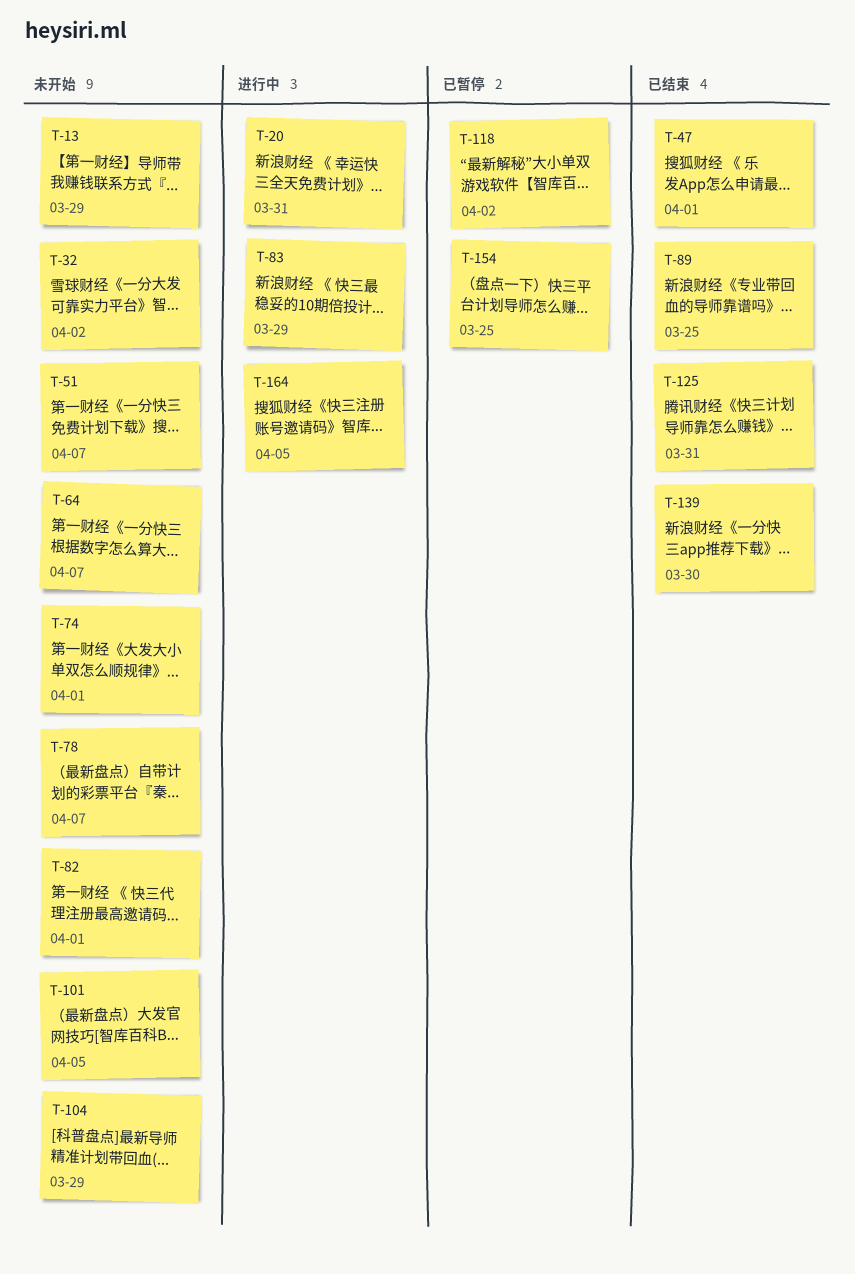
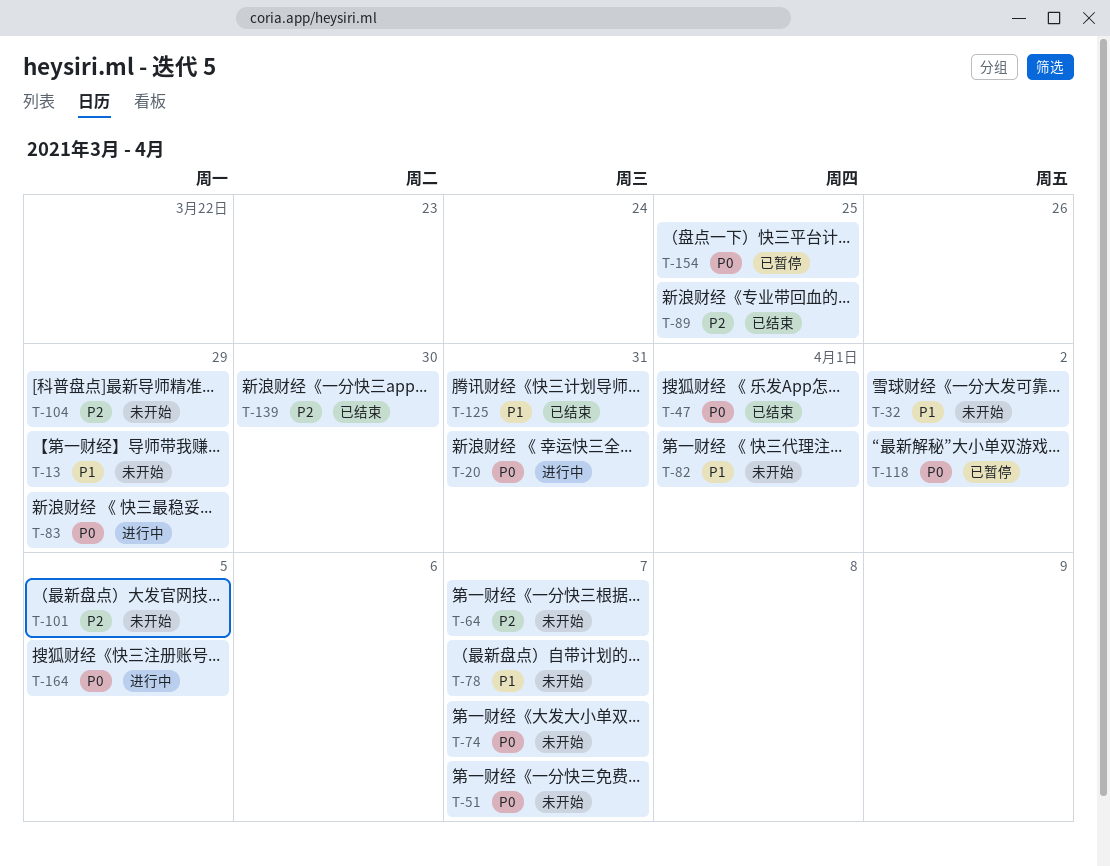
T-74, due: Apr 1 -> Apr 7

